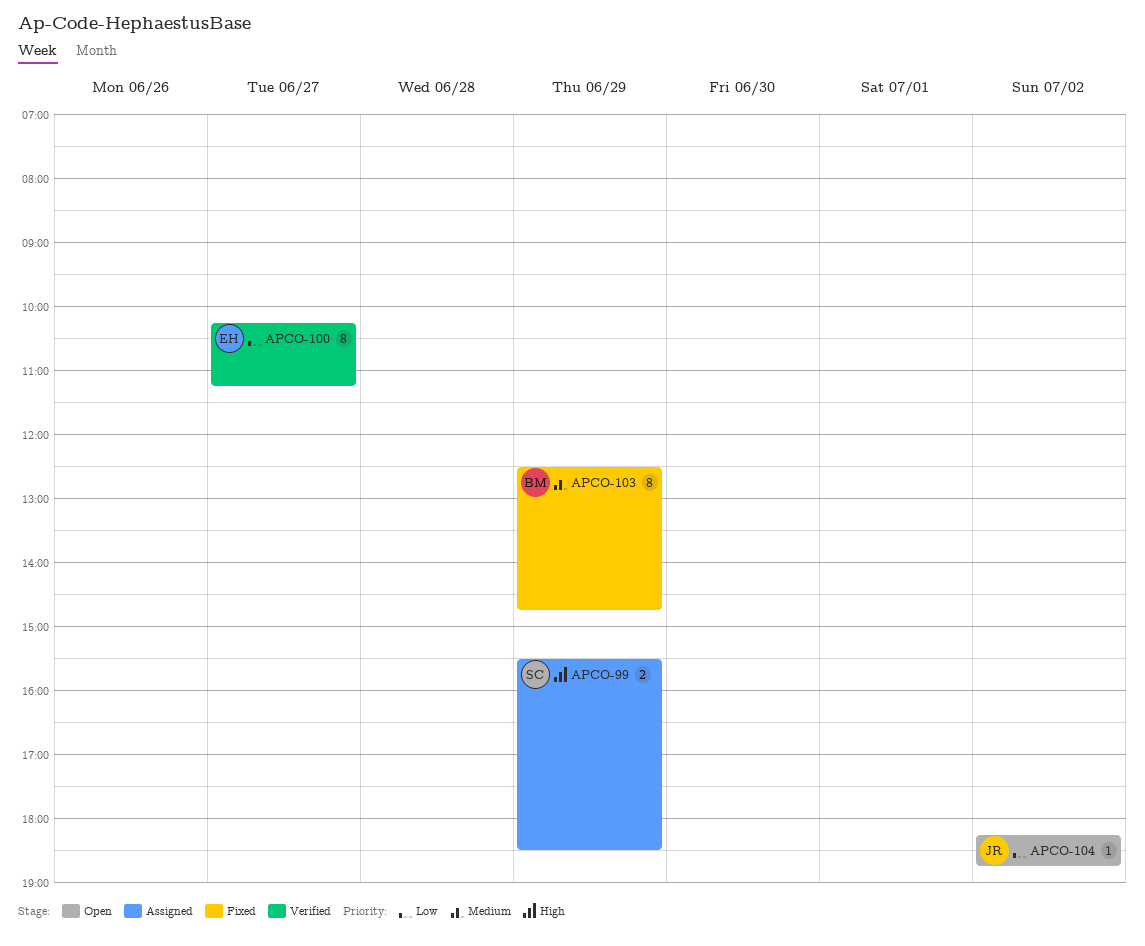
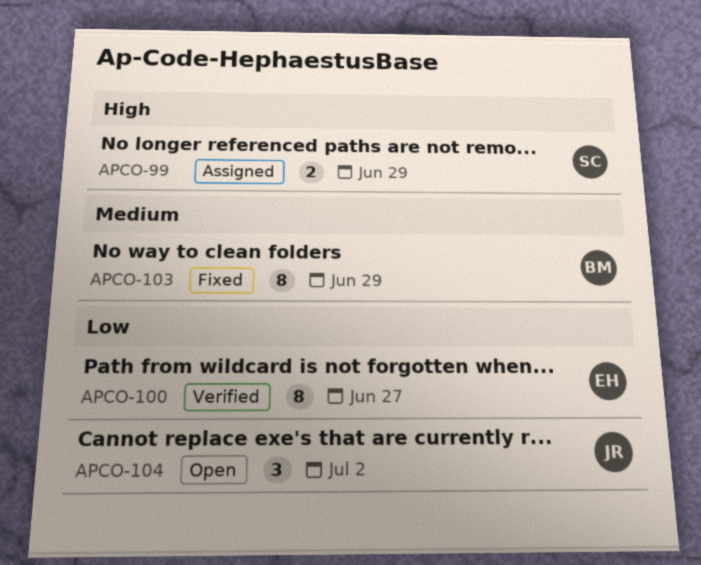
APCO-104, estimate: 1 -> 3

